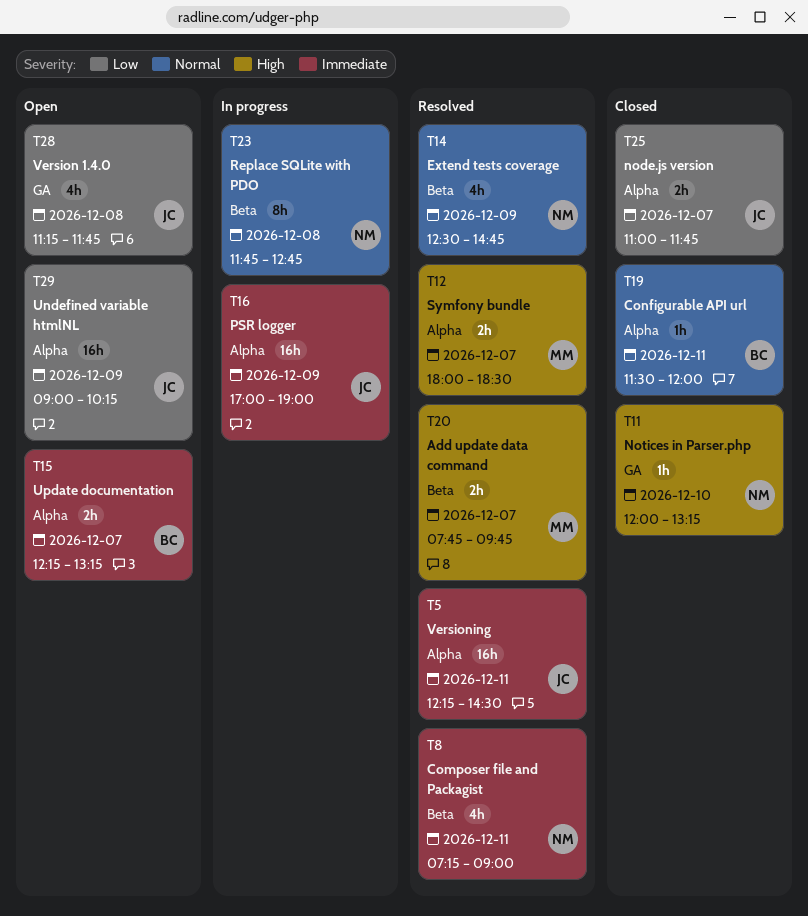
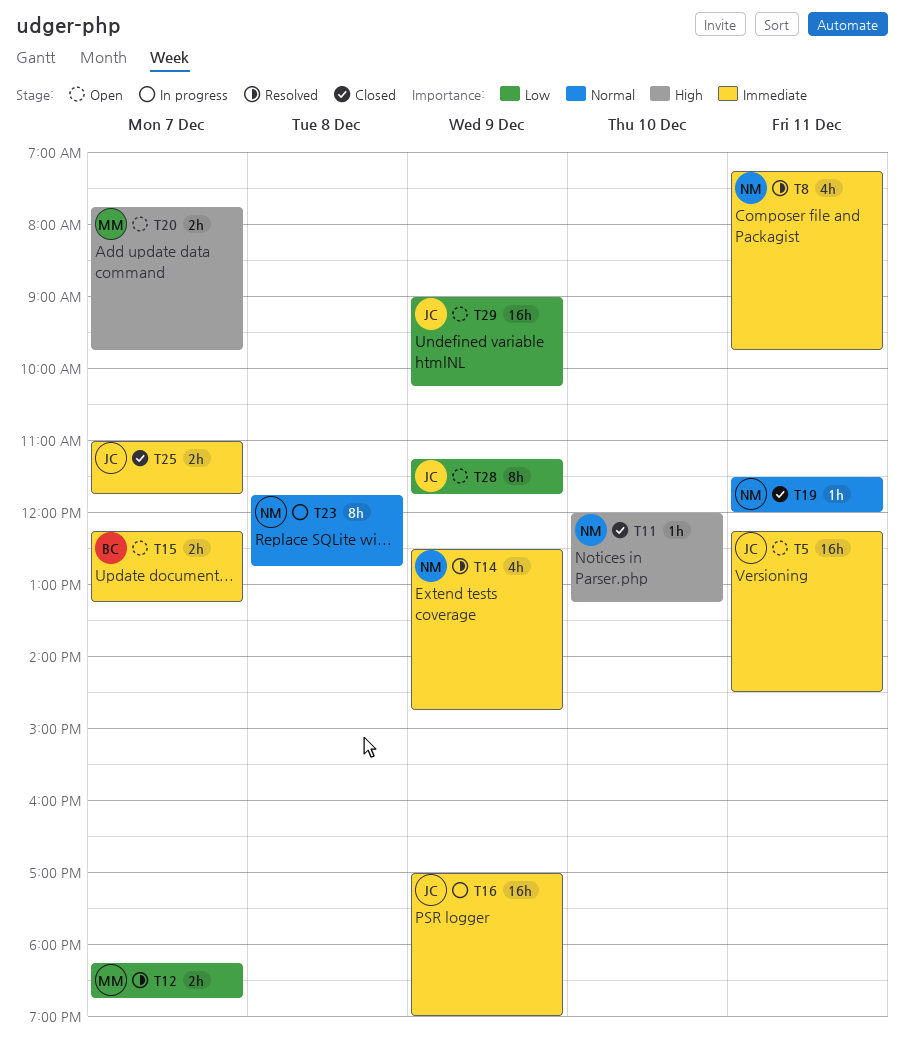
T5, status: Resolved -> Open
T8, ends: 09:00 -> 09:45
T12, priority: High -> Low
T12, begins: 18:00 -> 18:15
T12, ends: 18:30 -> 18:45
T14, priority: Normal -> Immediate
T19, owner: BC -> NM
T20, status: Resolved -> Open
T25, priority: Low -> Immediate
T28, estimate: 4h -> 8h
T28, day: Dec 8 -> Dec 9

